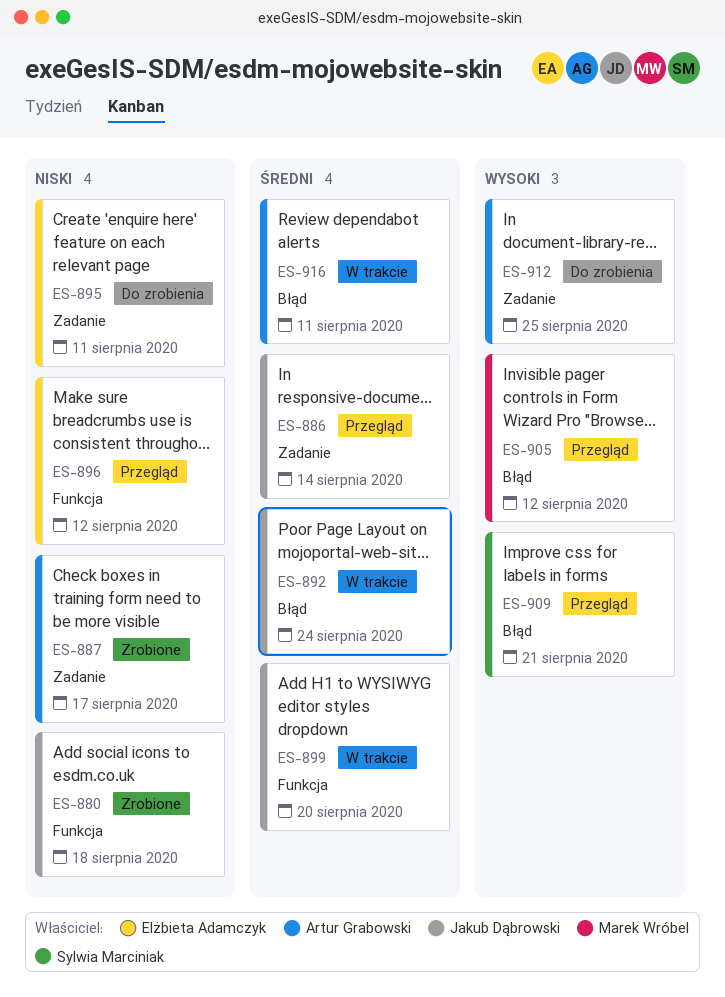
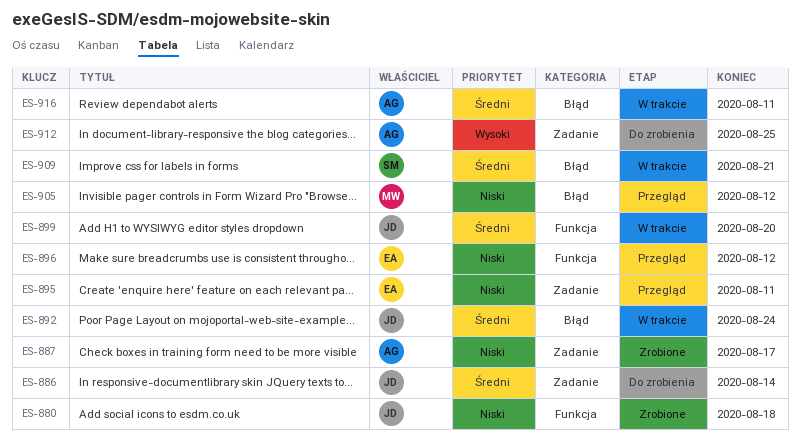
ES-886, status: Przegląd -> Do zrobienia
ES-895, status: Do zrobienia -> Przegląd
ES-905, priority: Wysoki -> Niski
ES-909, status: Przegląd -> W trakcie
ES-909, priority: Wysoki -> Średni

